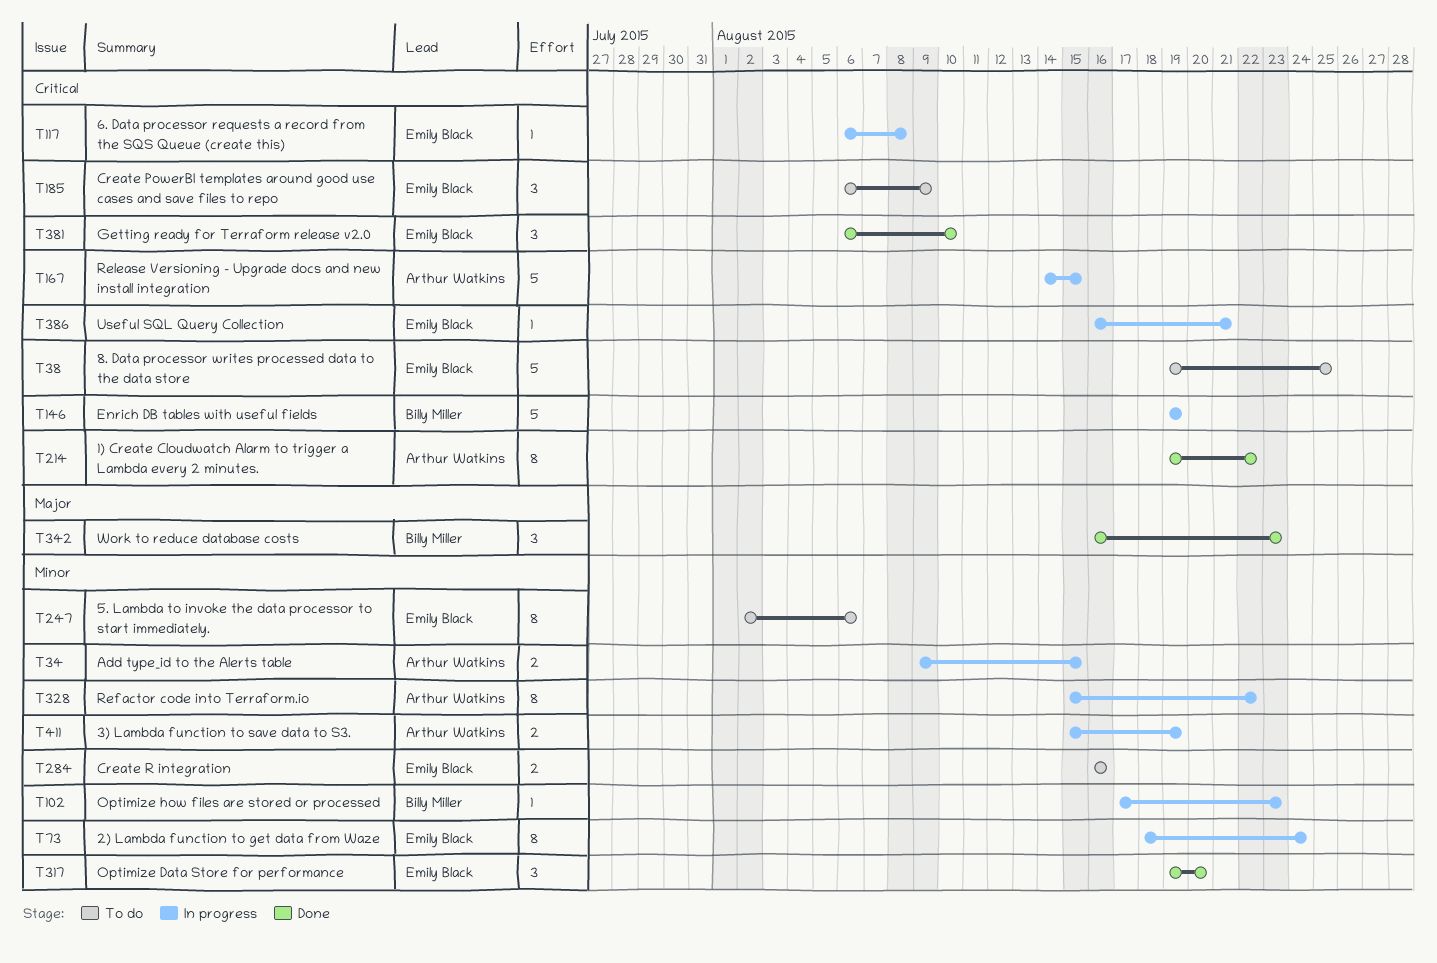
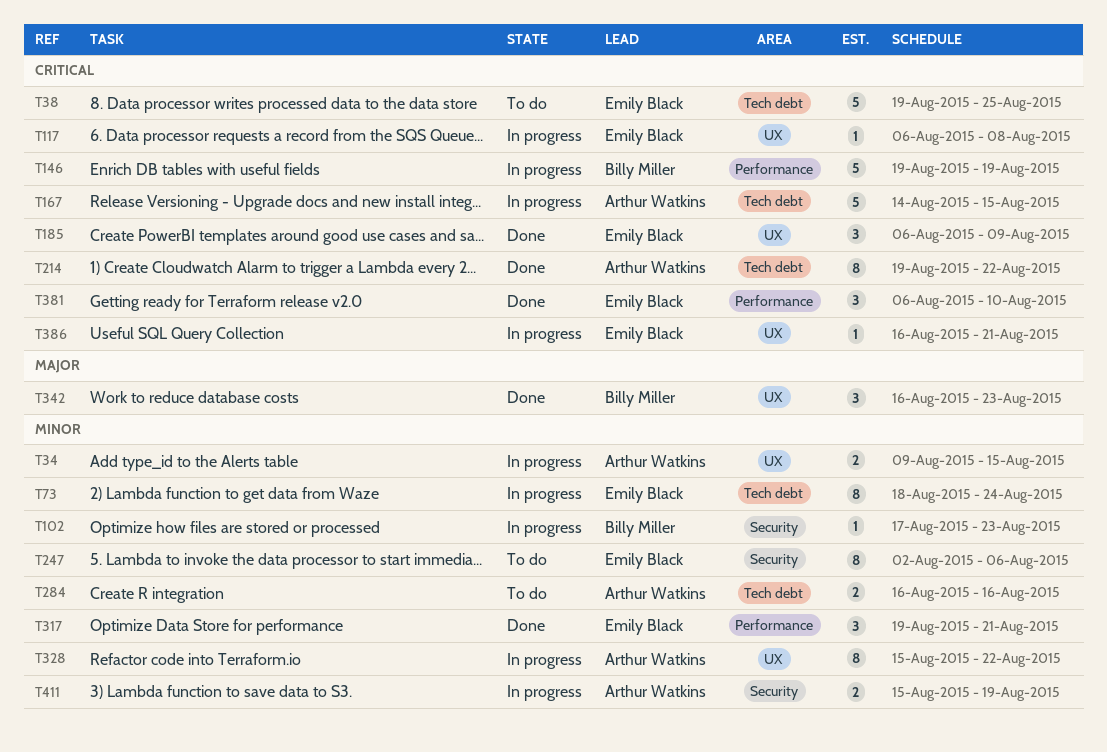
T185, status: To do -> Done
T284, owner: Emily Black -> Arthur Watkins
T317, due: Aug 20 -> Aug 21

